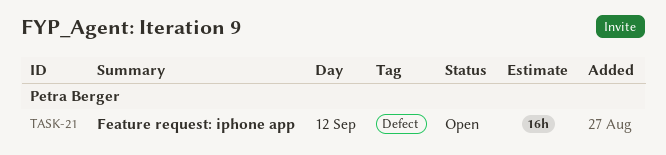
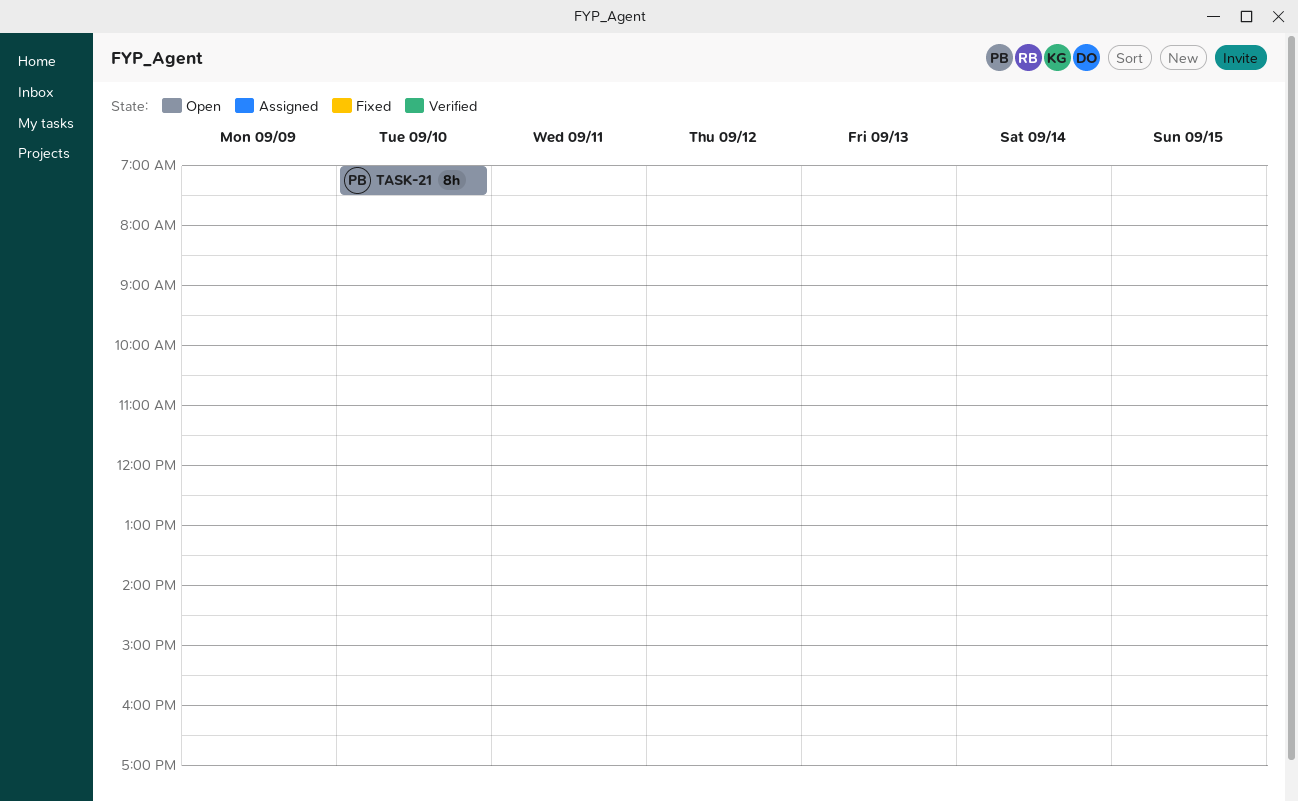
TASK-21, estimate: 16h -> 8h
TASK-21, day: Sep 12 -> Sep 10

